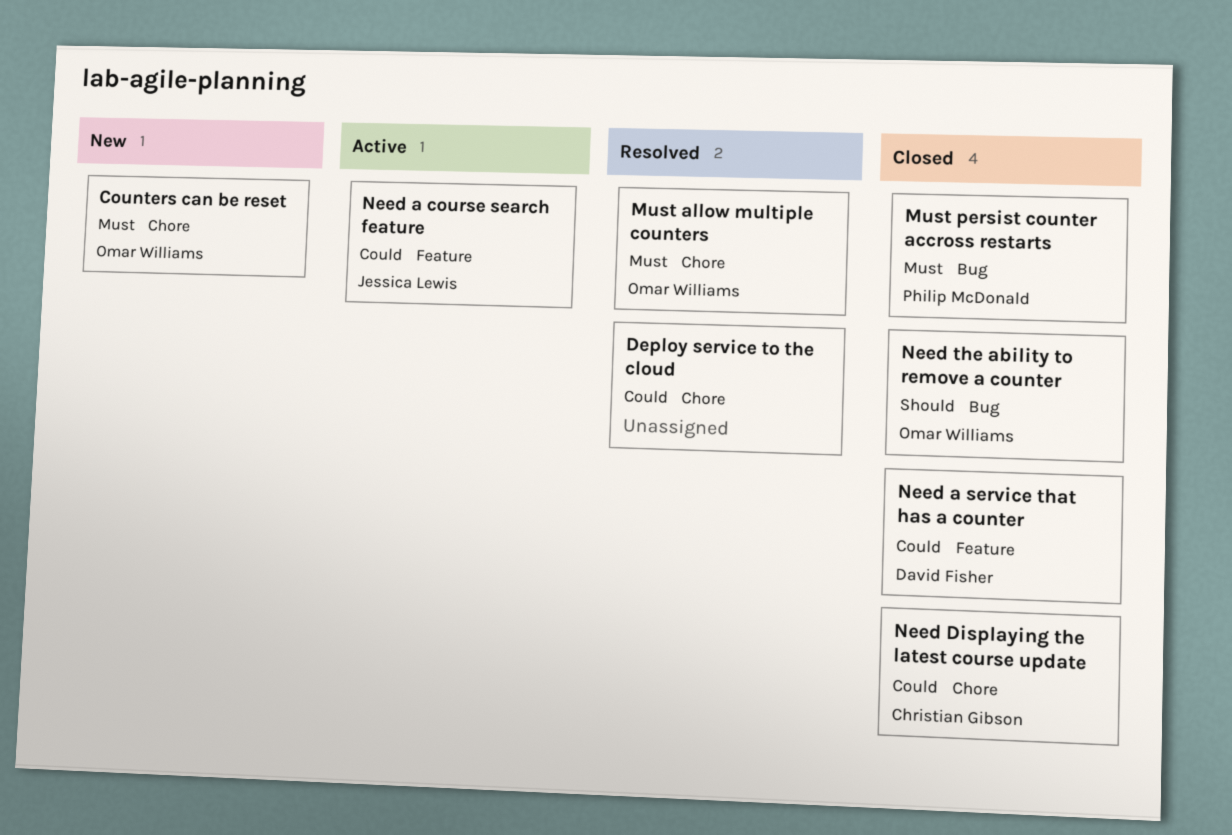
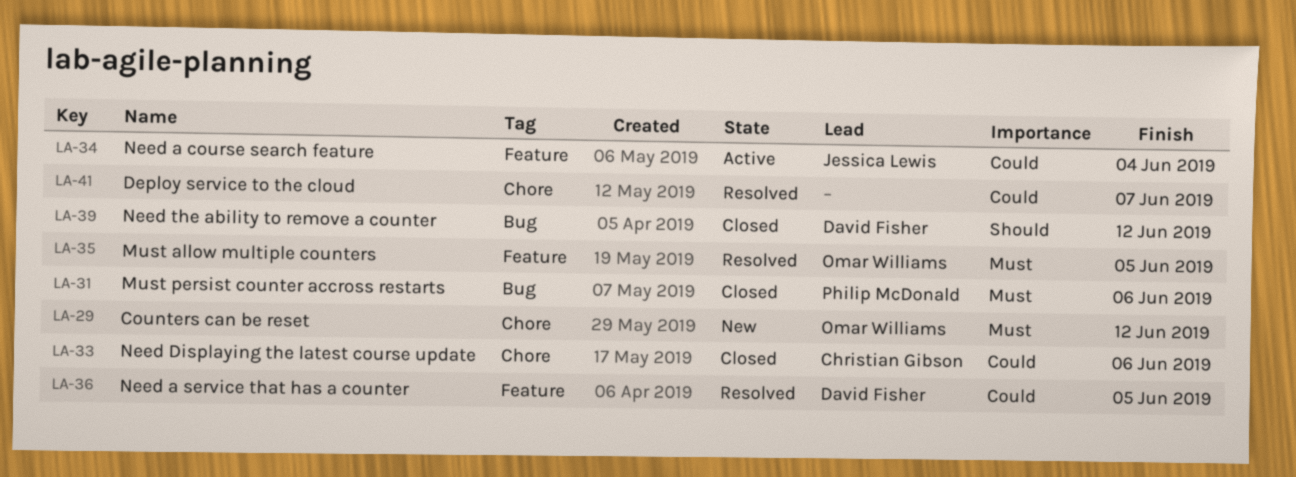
Must allow multiple counters, label: Chore -> Feature
Need a service that has a counter, status: Closed -> Resolved
Need the ability to remove a counter, owner: Omar Williams -> David Fisher

